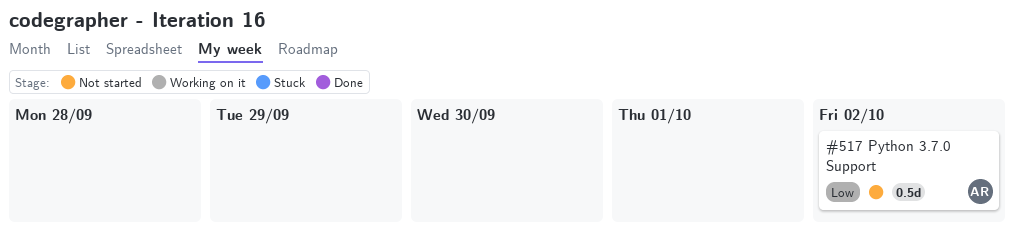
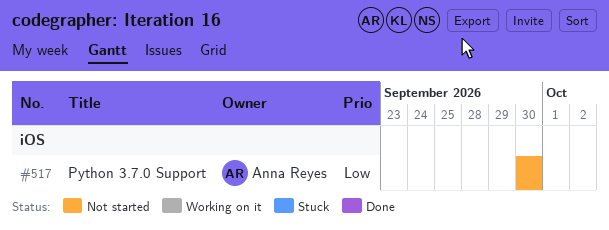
#517, due: Oct 2 -> Sep 30

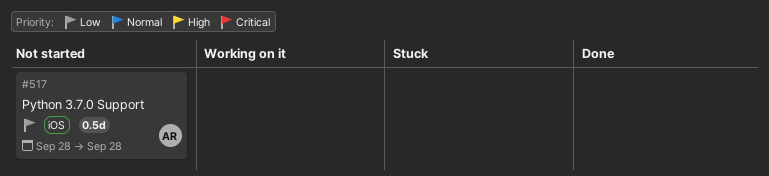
#517, start: Sep 30 -> Sep 28
#517, due: Sep 30 -> Sep 28

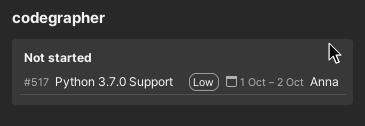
#517, start: Sep 28 -> Oct 1
#517, due: Sep 28 -> Oct 2

